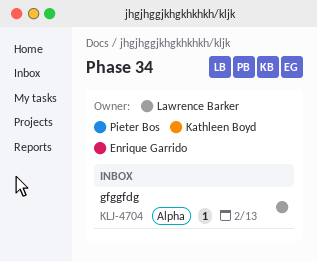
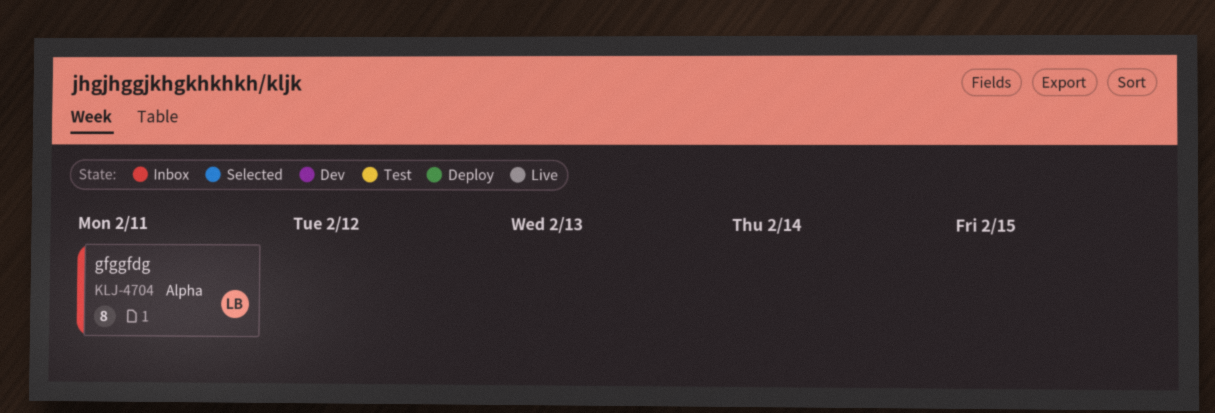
KLJ-4704, estimate: 1 -> 8
KLJ-4704, due: Feb 13 -> Feb 11

